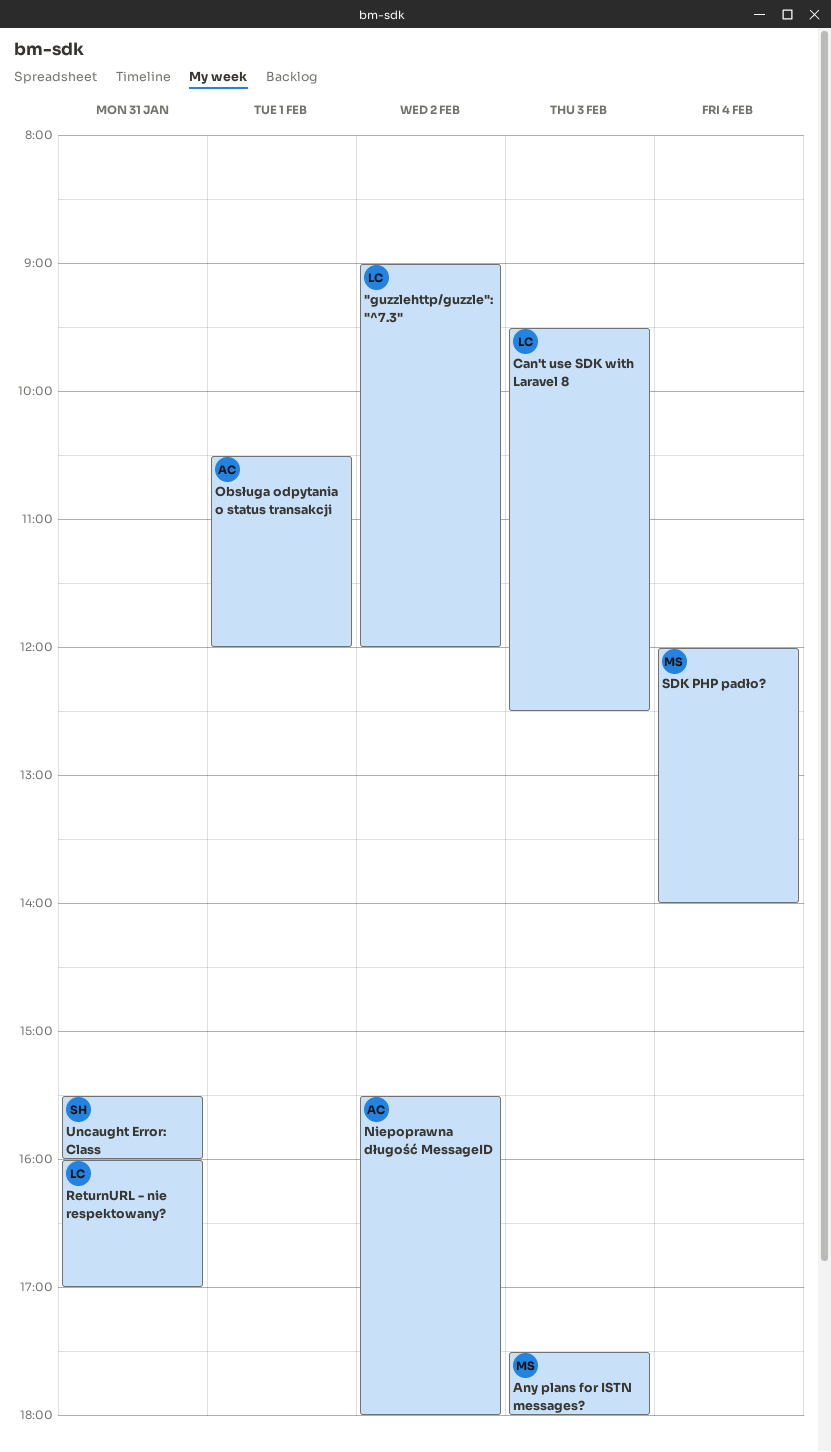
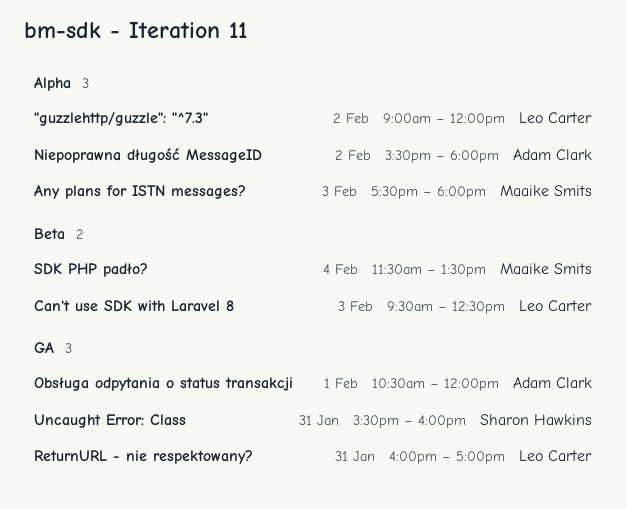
SDK PHP padło?, begins: 12:00 -> 11:30
SDK PHP padło?, ends: 14:00 -> 13:30

